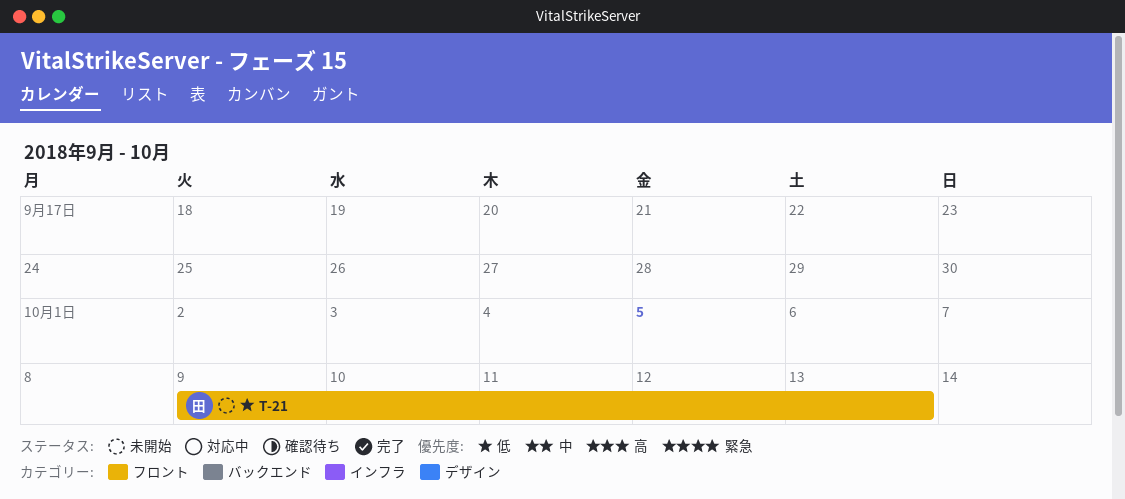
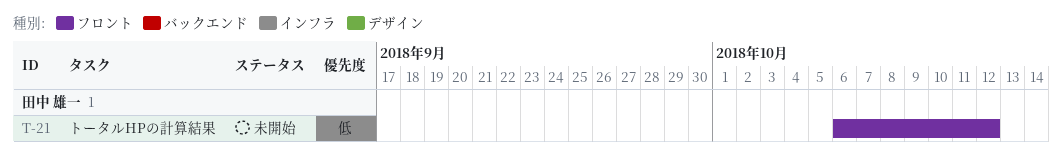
T-21, start: Oct 9 -> Oct 6
T-21, due: Oct 13 -> Oct 12

